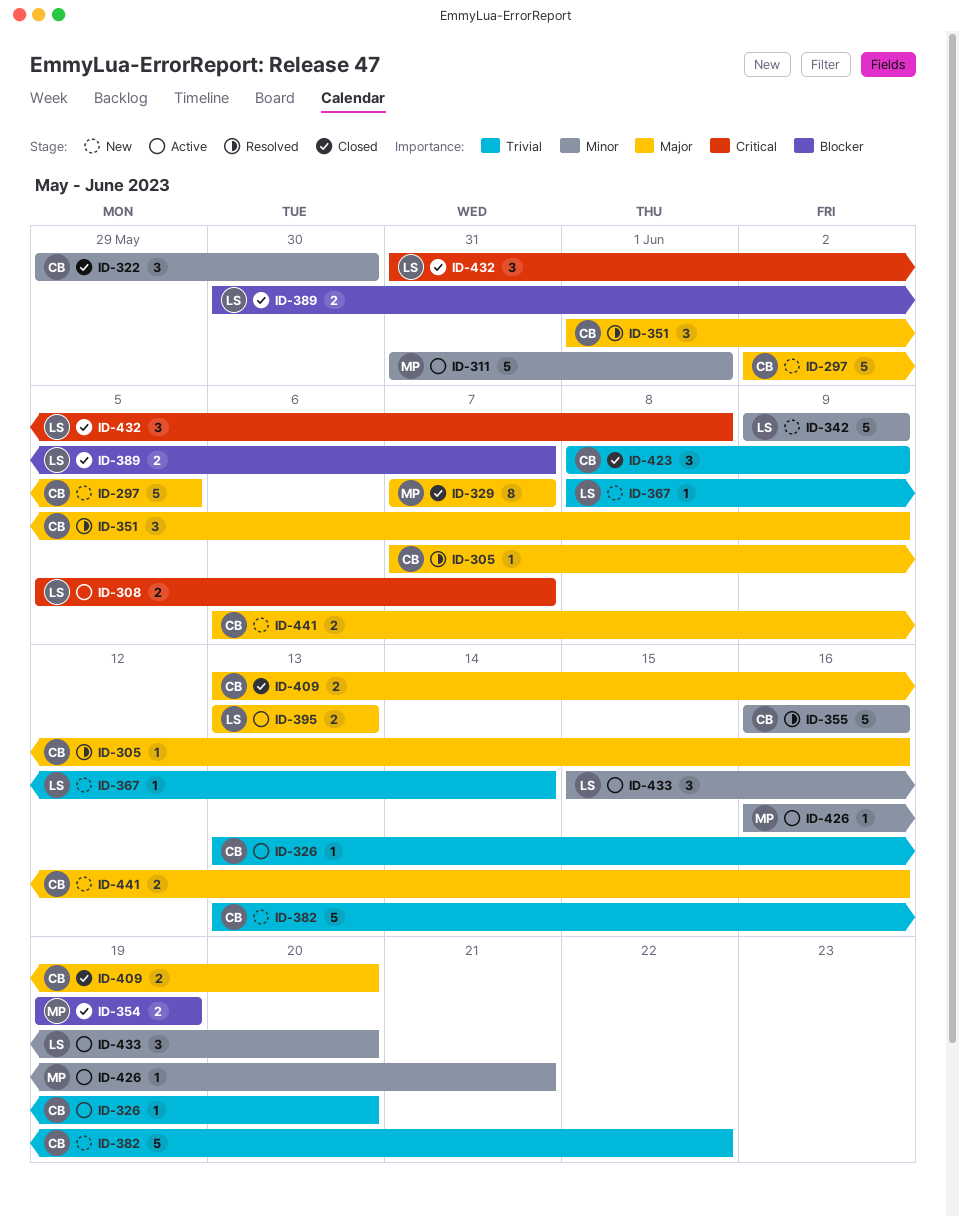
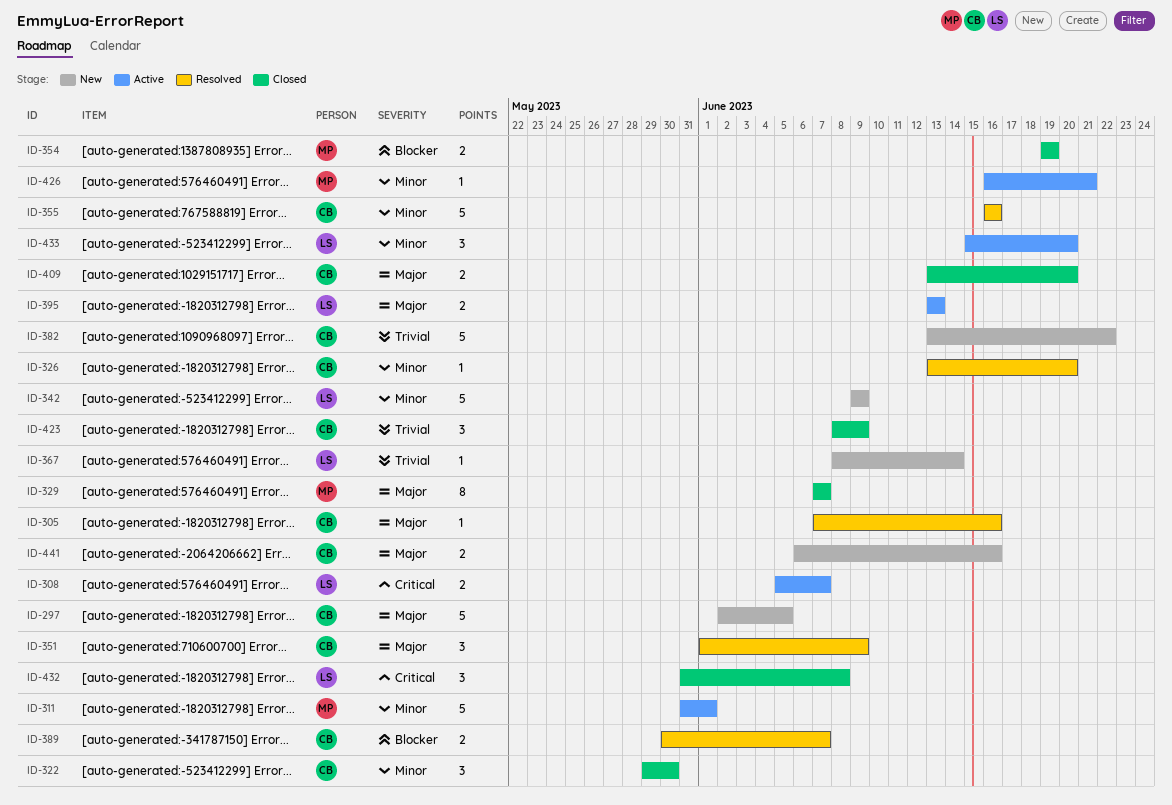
ID-326, status: Active -> Resolved
ID-326, priority: Trivial -> Minor
ID-389, status: Closed -> Resolved
ID-389, owner: LS -> CB

